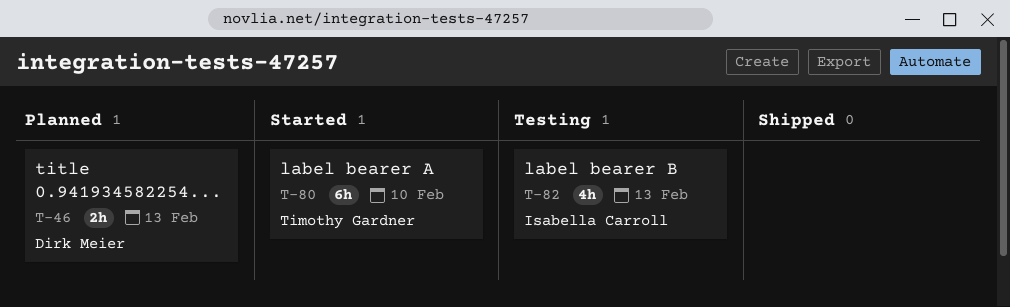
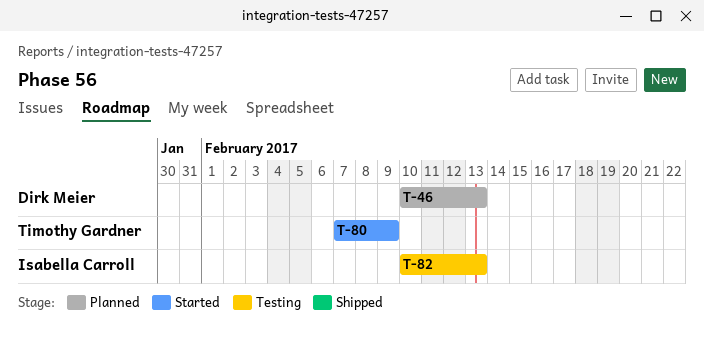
T-80, due: Feb 10 -> Feb 9

